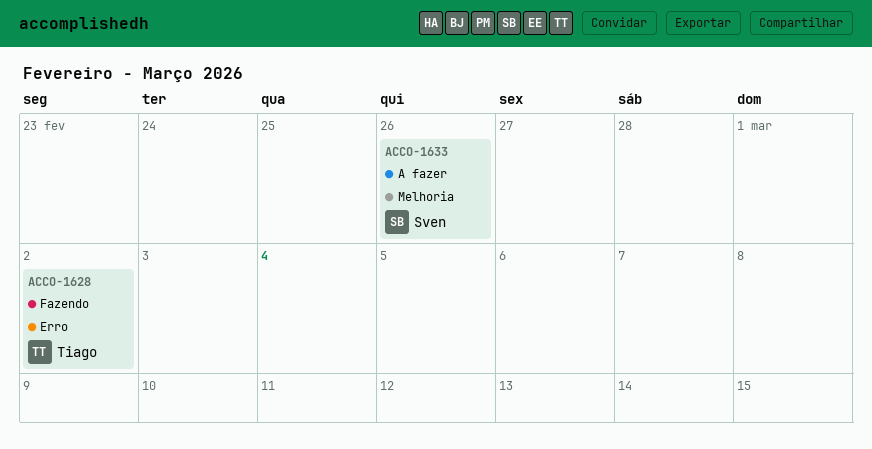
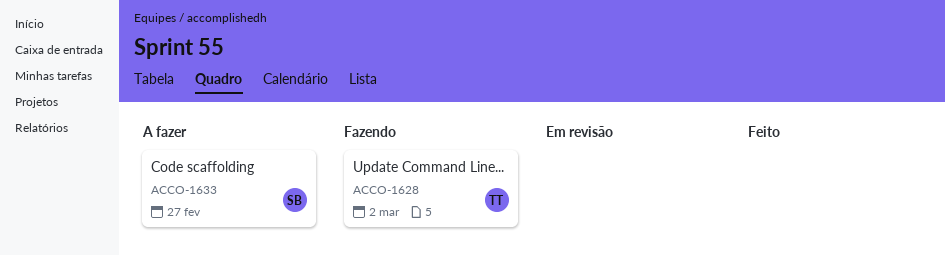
ACCO-1633, due: Feb 26 -> Feb 27

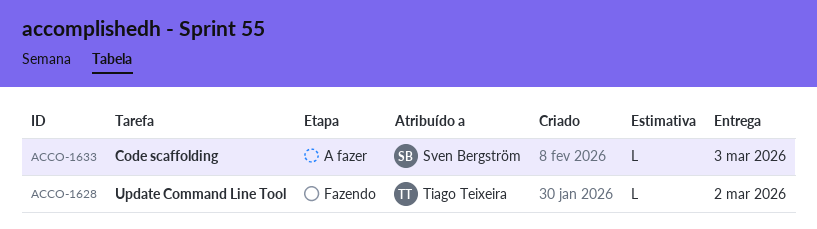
ACCO-1633, due: Feb 27 -> Mar 3

